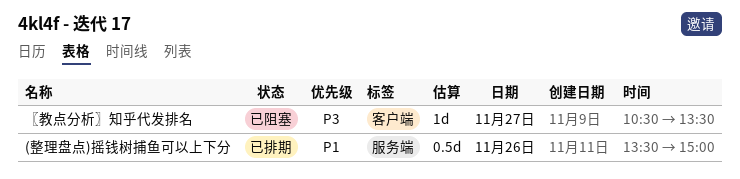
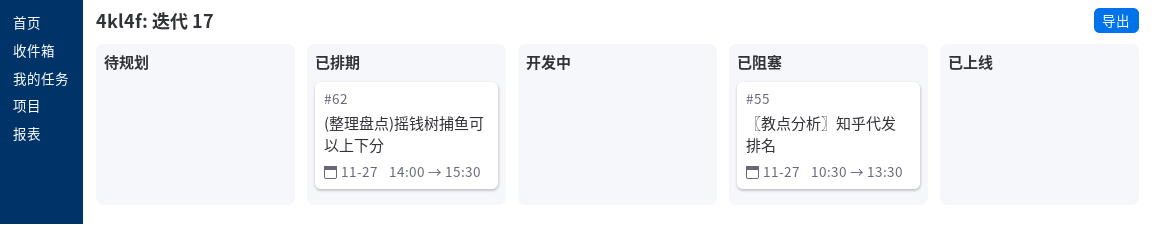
(整理盘点)摇钱树捕鱼可以上下分, day: Nov 26 -> Nov 27
(整理盘点)摇钱树捕鱼可以上下分, begins: 13:30 -> 14:00
(整理盘点)摇钱树捕鱼可以上下分, ends: 15:00 -> 15:30

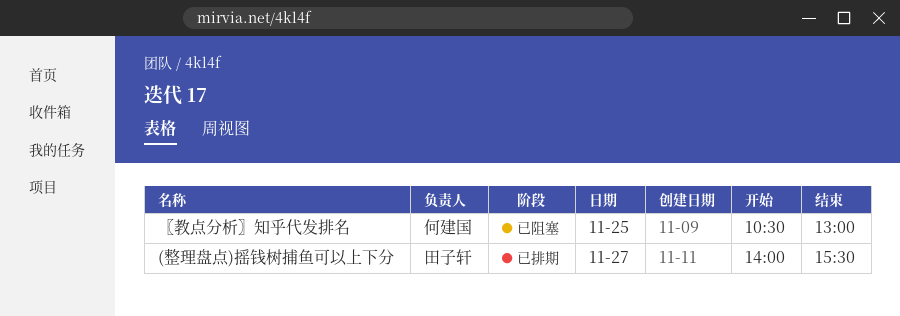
〖教点分析〗知乎代发排名, day: Nov 27 -> Nov 25
〖教点分析〗知乎代发排名, ends: 13:30 -> 13:00

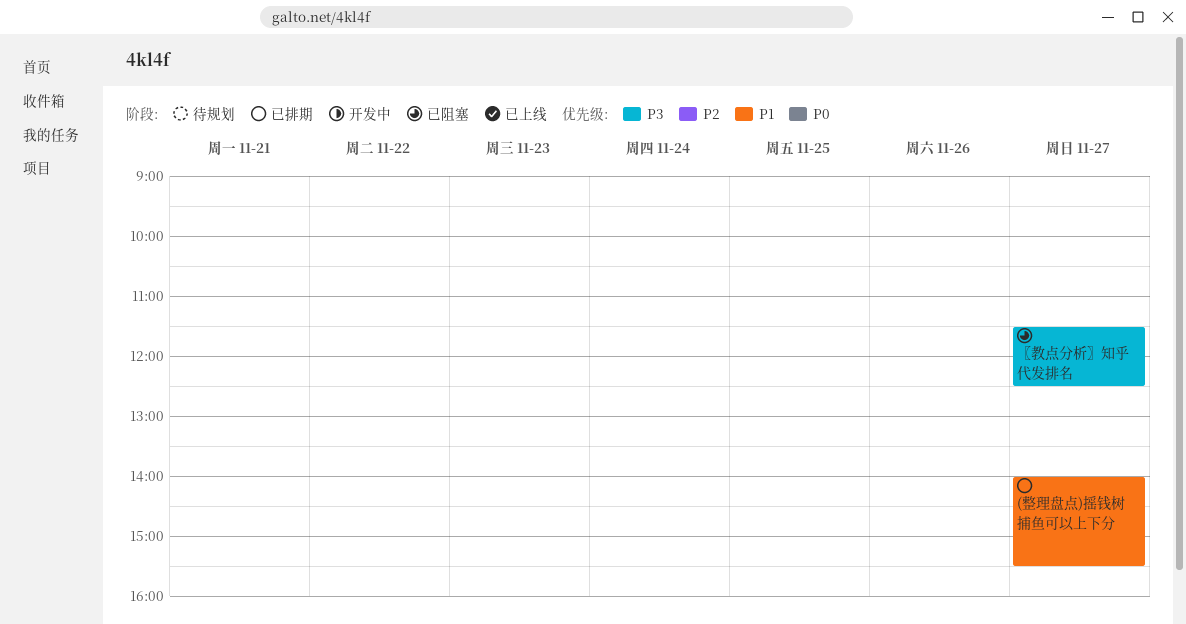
〖教点分析〗知乎代发排名, day: Nov 25 -> Nov 27
〖教点分析〗知乎代发排名, begins: 10:30 -> 11:30
〖教点分析〗知乎代发排名, ends: 13:00 -> 12:30

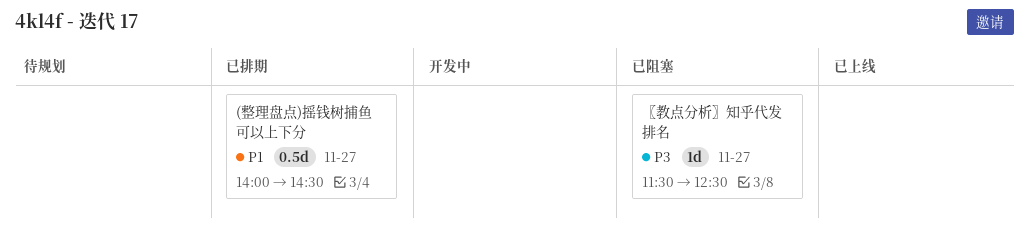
(整理盘点)摇钱树捕鱼可以上下分, ends: 15:30 -> 14:30

